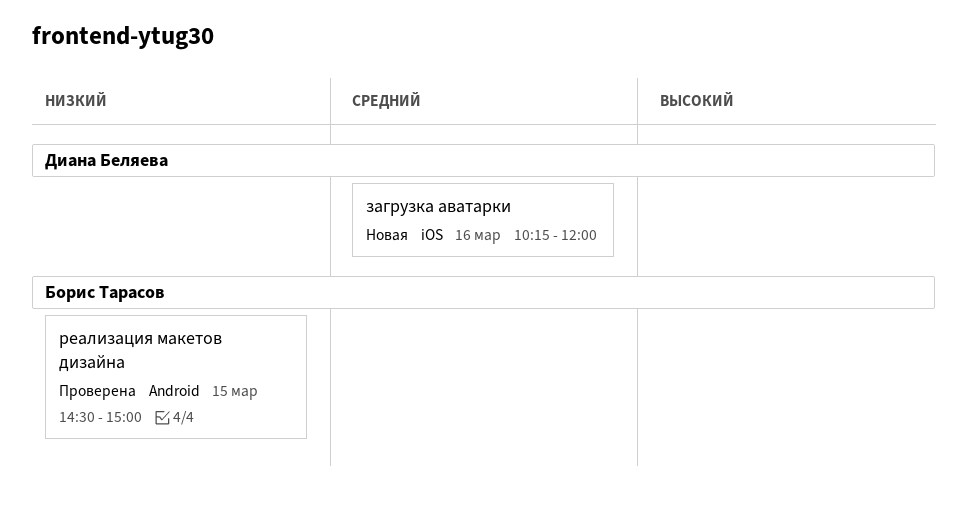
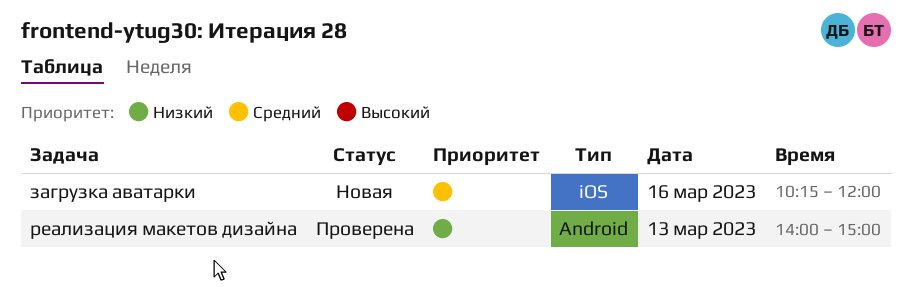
реализация макетов дизайна, day: Mar 15 -> Mar 13
реализация макетов дизайна, begins: 14:30 -> 14:00

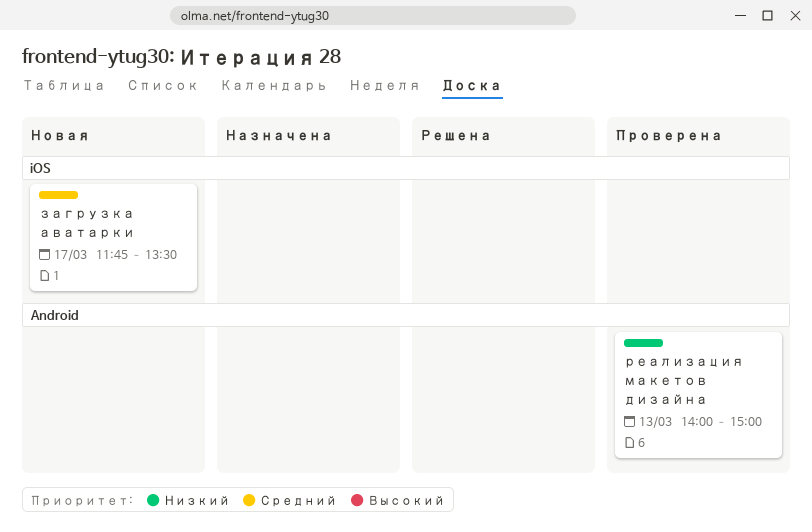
загрузка аватарки, day: Mar 16 -> Mar 17
загрузка аватарки, begins: 10:15 -> 11:45
загрузка аватарки, ends: 12:00 -> 13:30

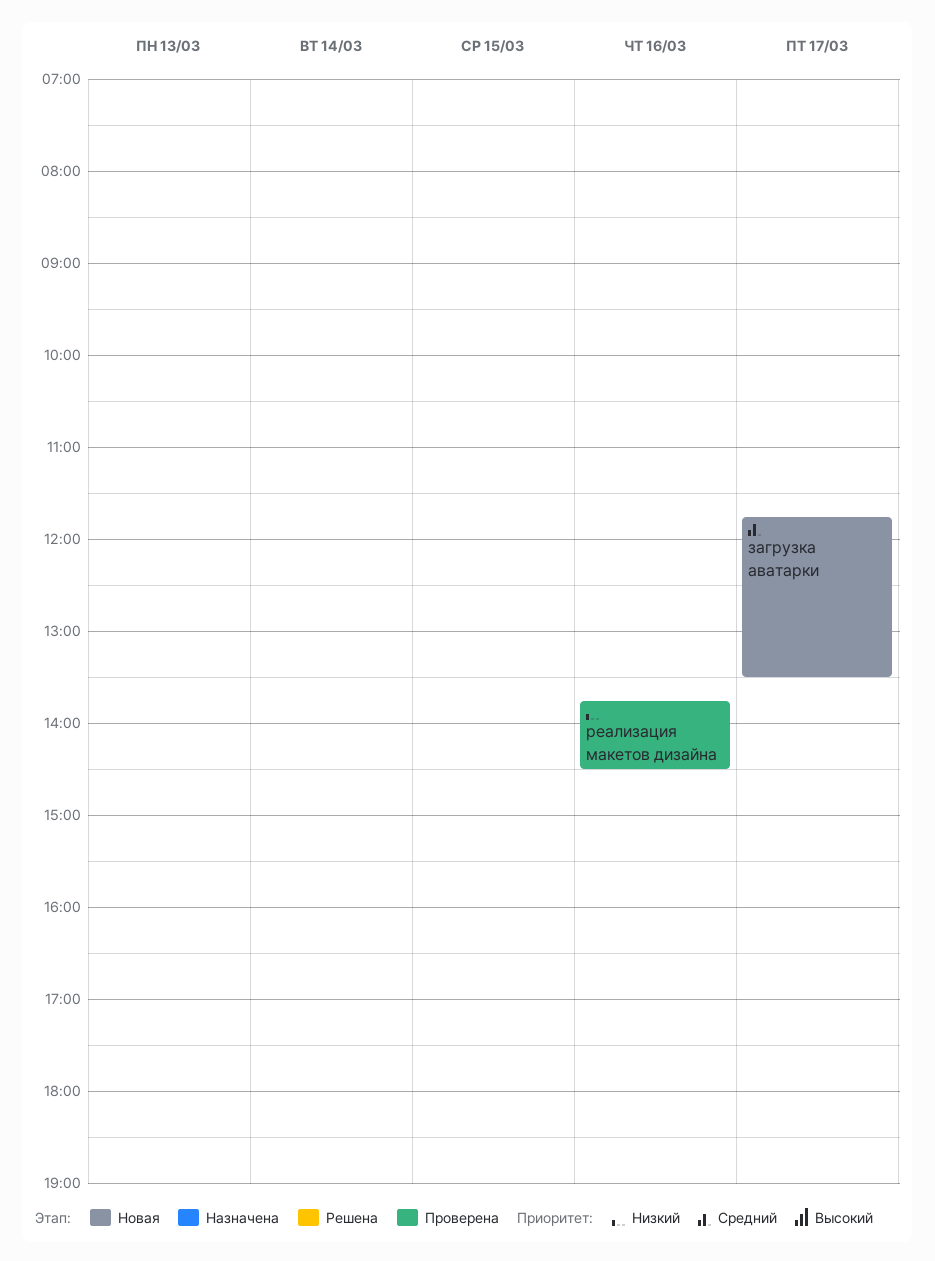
реализация макетов дизайна, day: Mar 13 -> Mar 16
реализация макетов дизайна, begins: 14:00 -> 13:45
реализация макетов дизайна, ends: 15:00 -> 14:30

